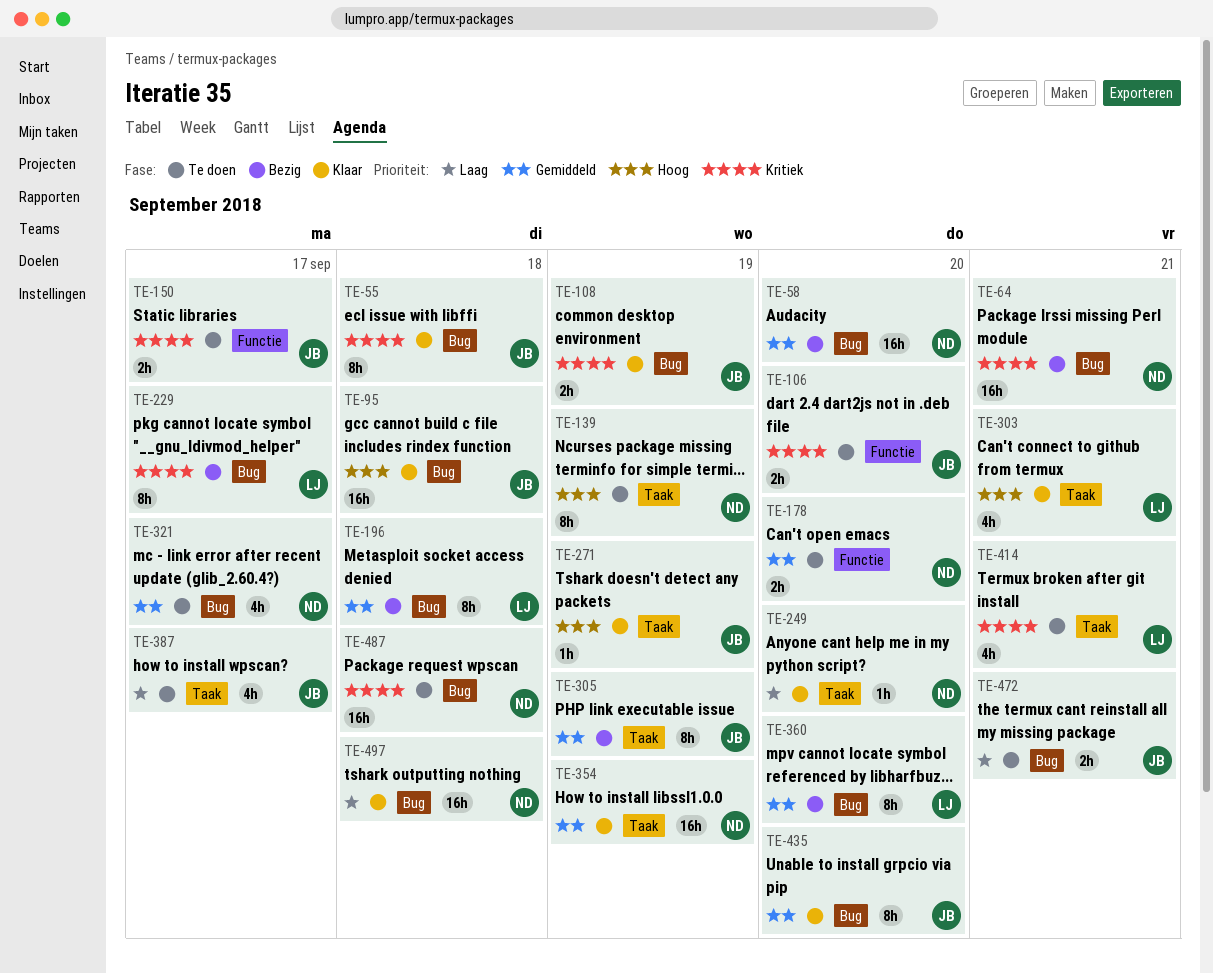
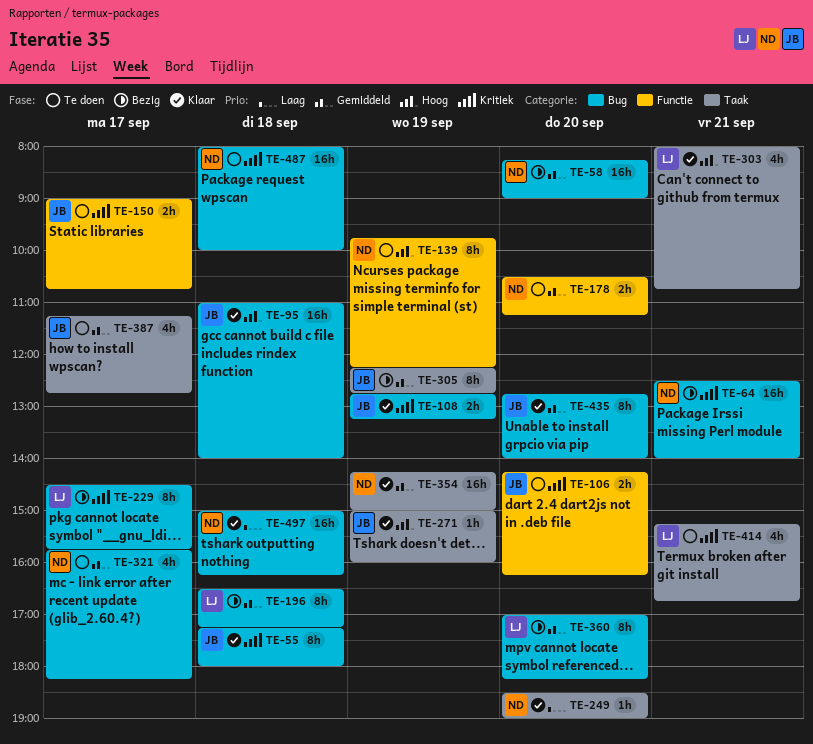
TE-139, label: Taak -> Functie
TE-387, priority: Laag -> Gemiddeld
TE-472: present -> none

